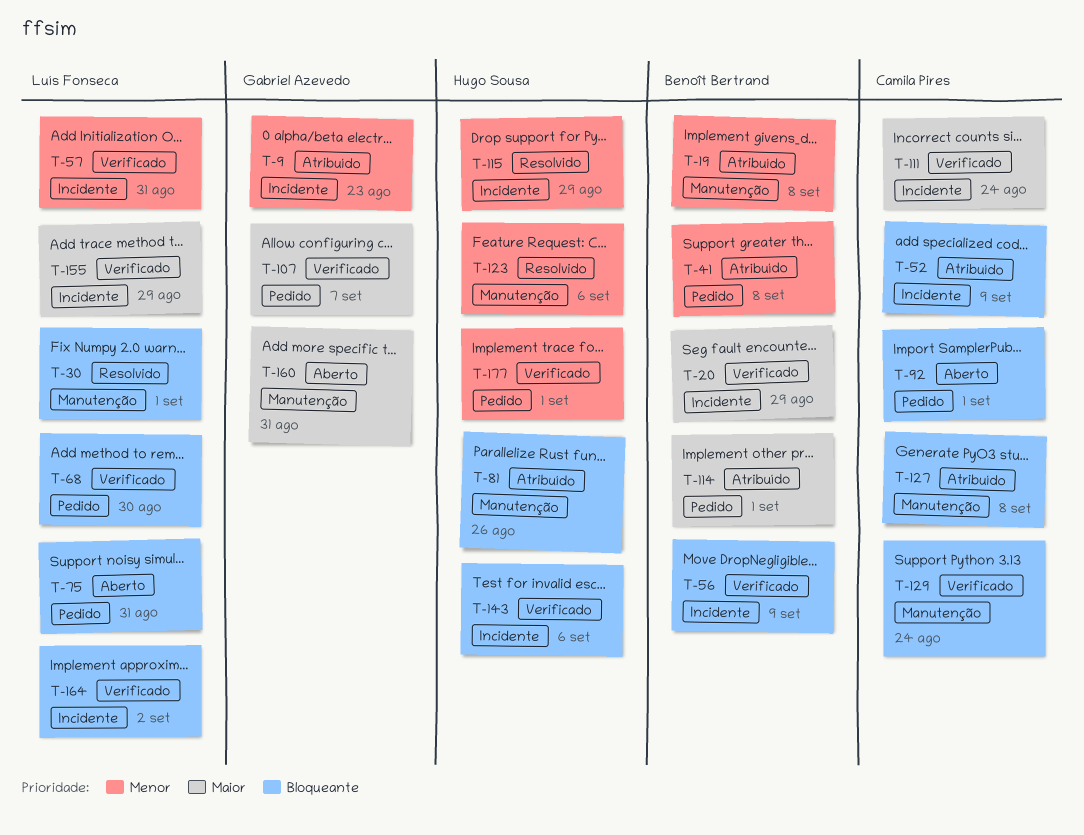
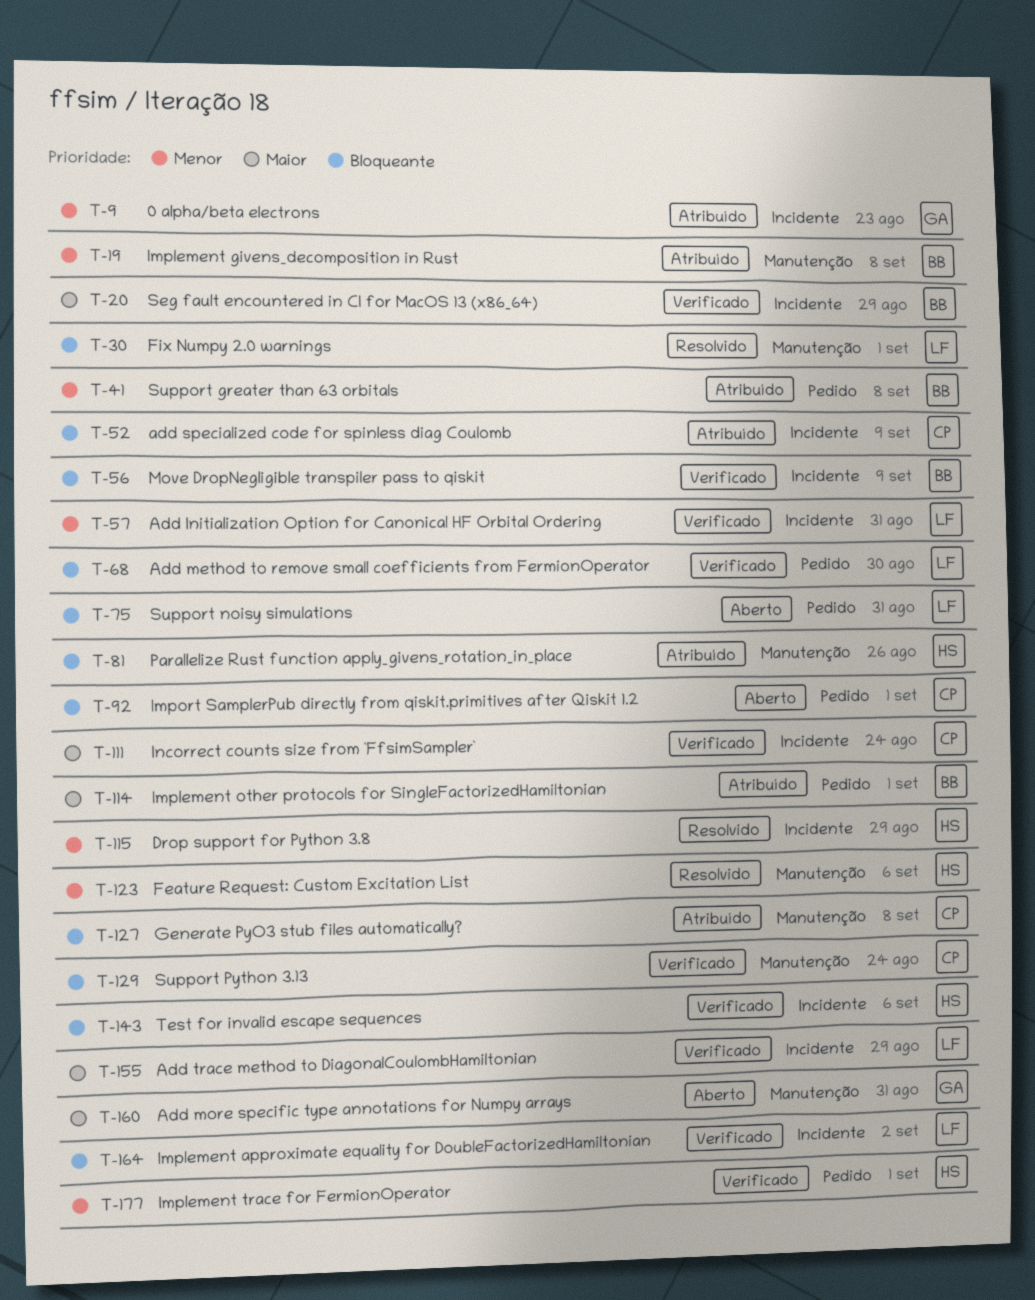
T-107: present -> none

